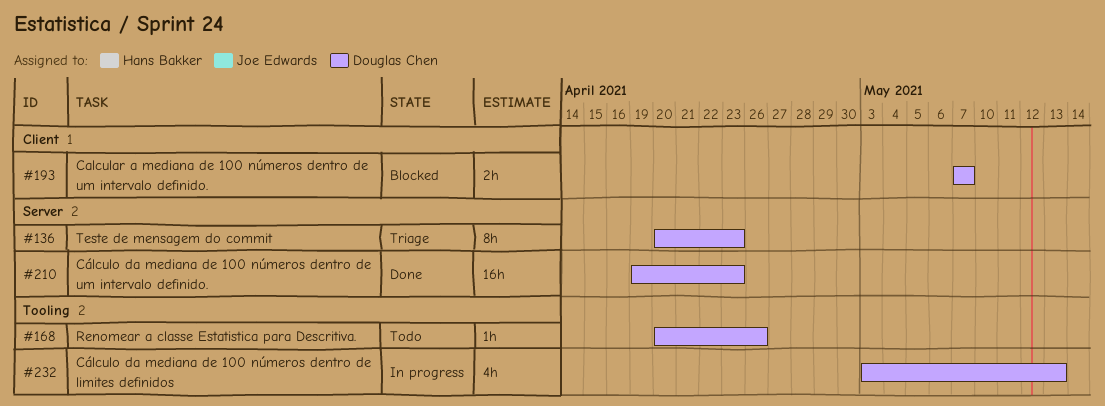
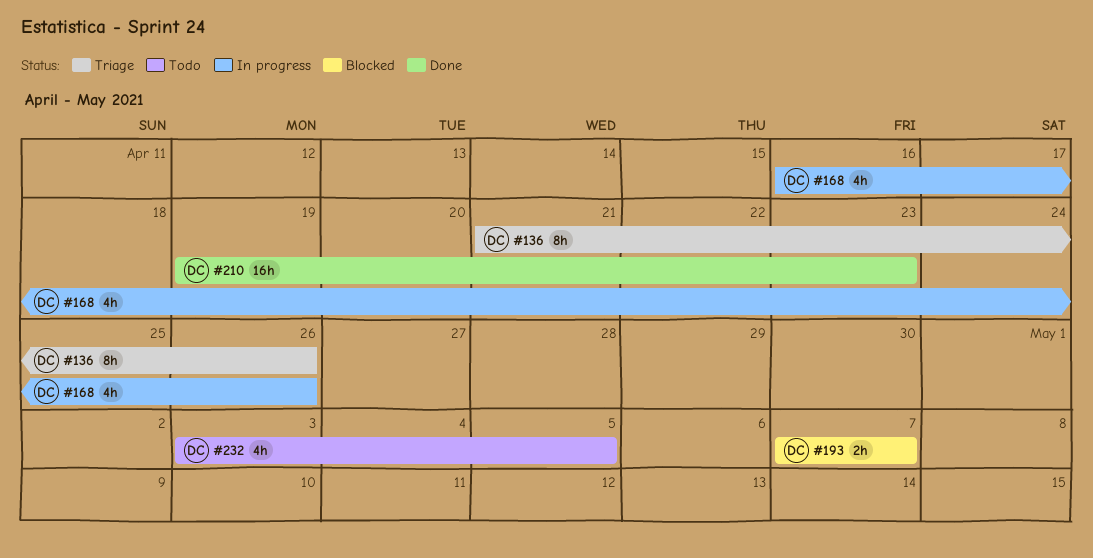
#136, start: Apr 20 -> Apr 21
#136, due: Apr 23 -> Apr 26
#168, status: Todo -> In progress
#168, estimate: 1h -> 4h
#168, start: Apr 20 -> Apr 16
#232, status: In progress -> Todo
#232, due: May 13 -> May 5

